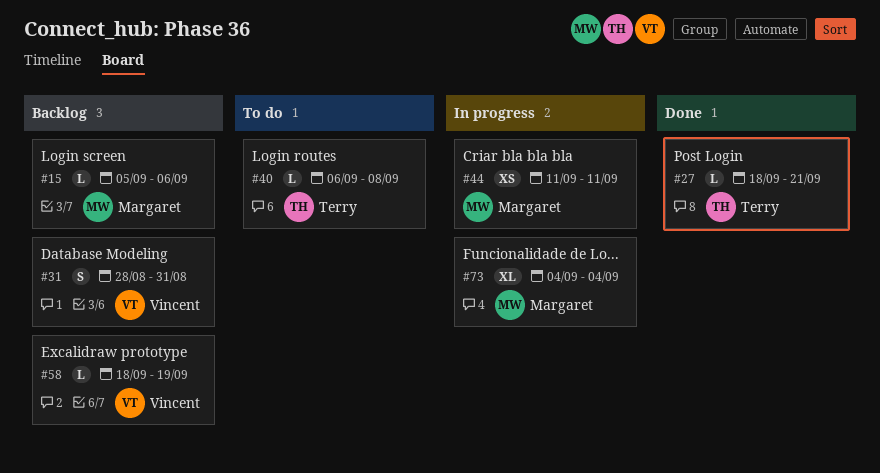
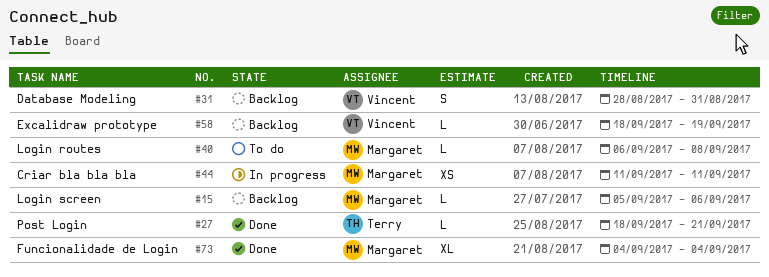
#40, owner: Terry -> Margaret
#73, status: In progress -> Done

